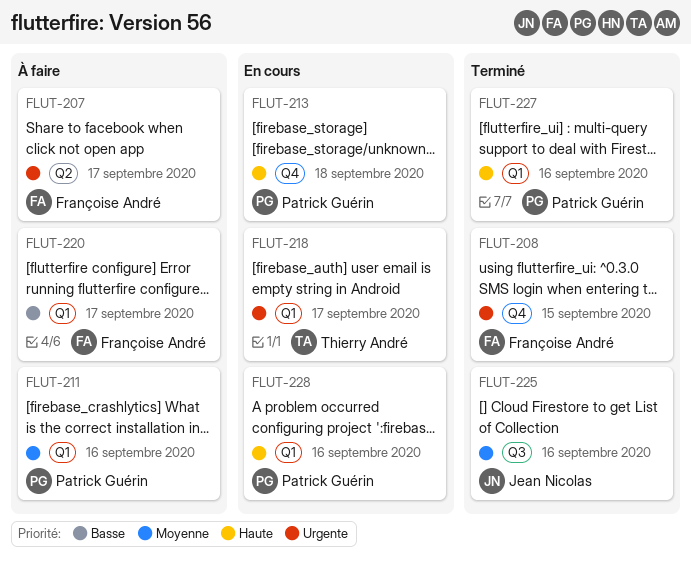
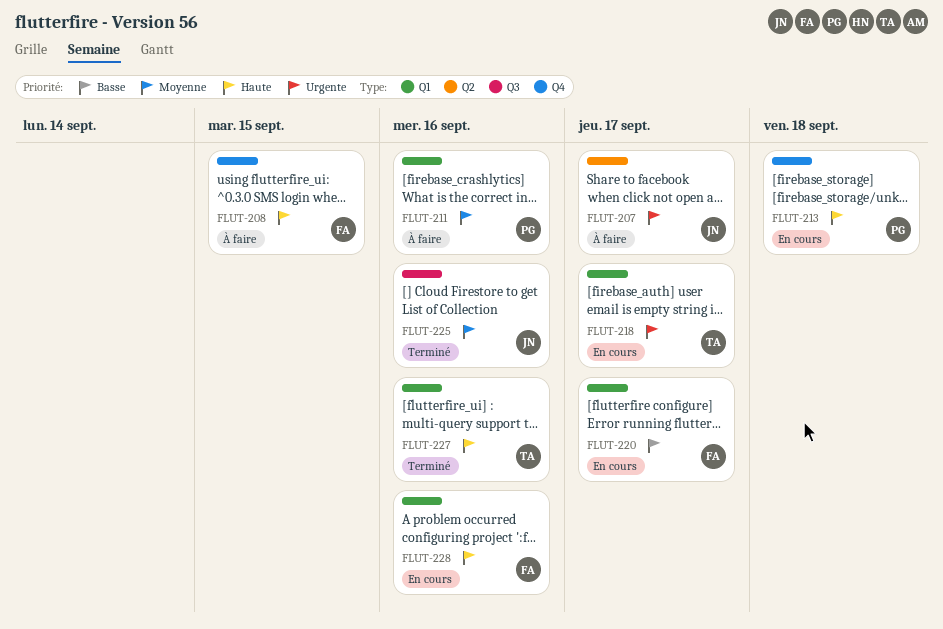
FLUT-207, owner: Françoise André -> Jean Nicolas
FLUT-208, status: Terminé -> À faire
FLUT-208, priority: Urgente -> Haute
FLUT-220, status: À faire -> En cours
FLUT-227, owner: Patrick Guérin -> Thierry André
FLUT-228, owner: Patrick Guérin -> Françoise André

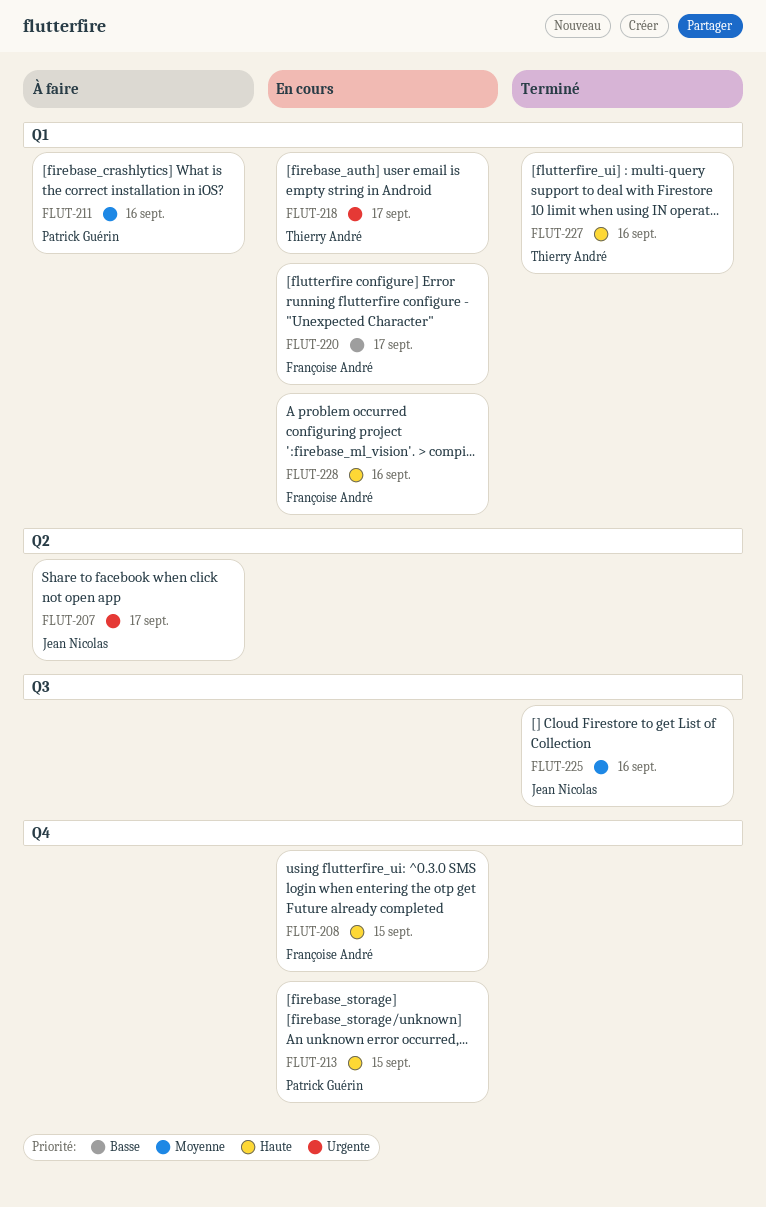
FLUT-208, status: À faire -> En cours
FLUT-213, due: Sep 18 -> Sep 15

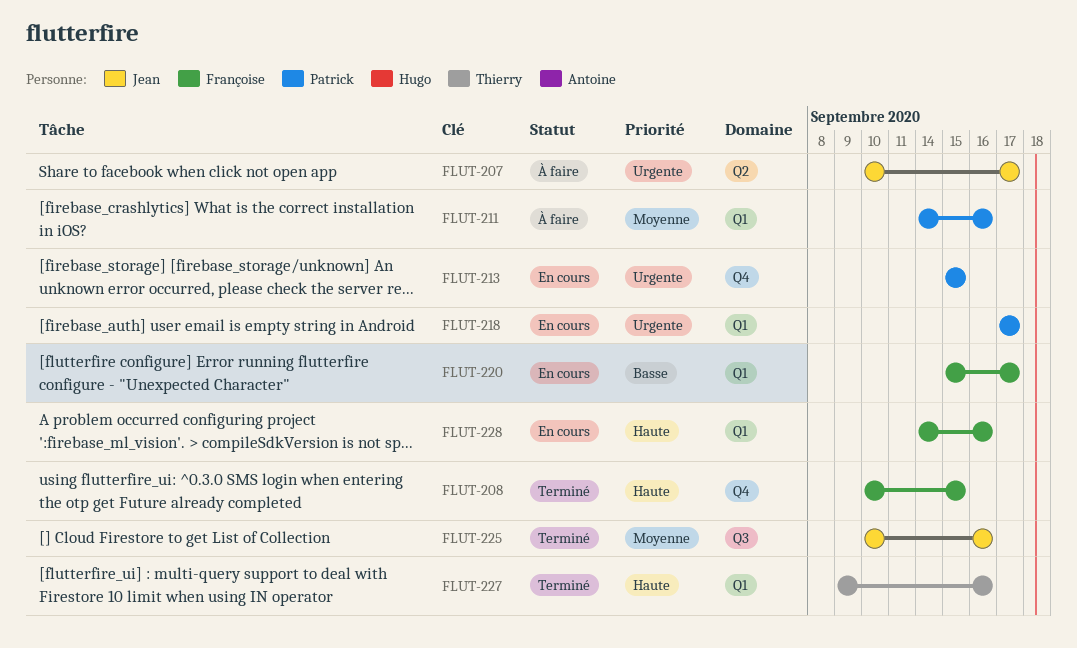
FLUT-208, status: En cours -> Terminé
FLUT-213, priority: Haute -> Urgente
FLUT-218, owner: Thierry André -> Patrick Guérin

